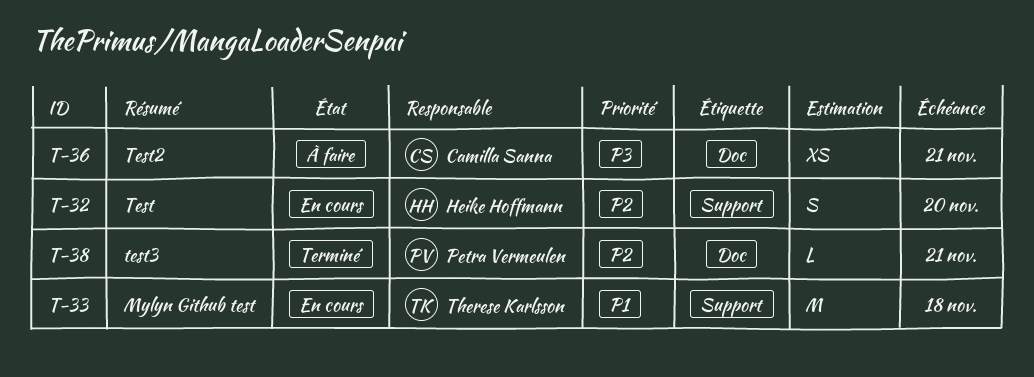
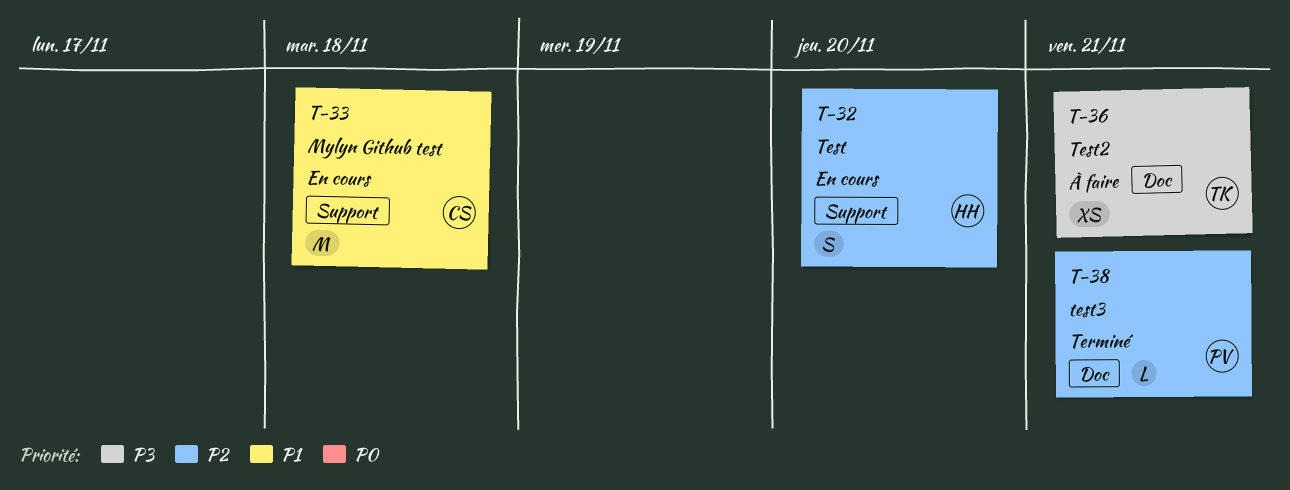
T-33, owner: Therese Karlsson -> Camilla Sanna
T-36, owner: Camilla Sanna -> Therese Karlsson

